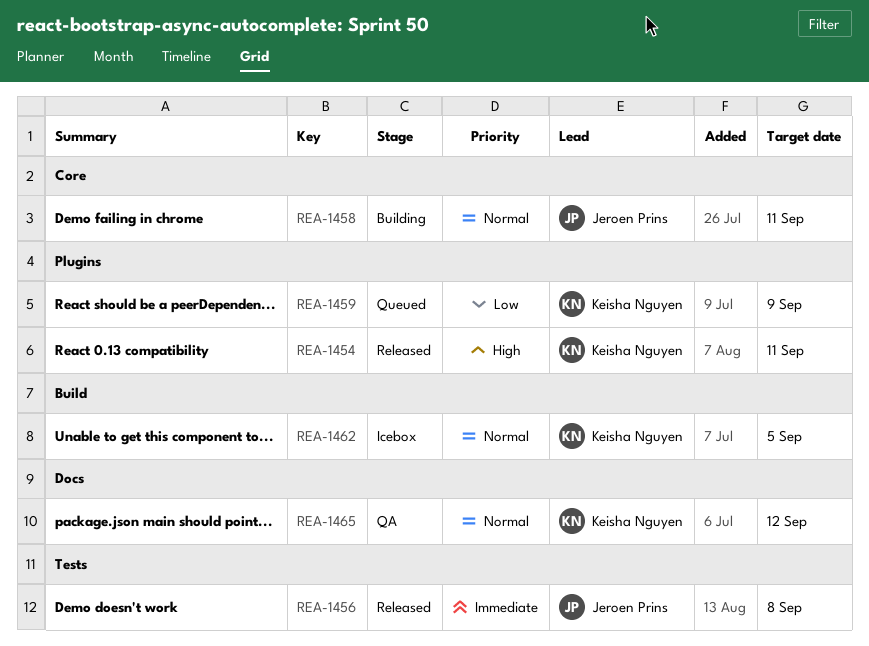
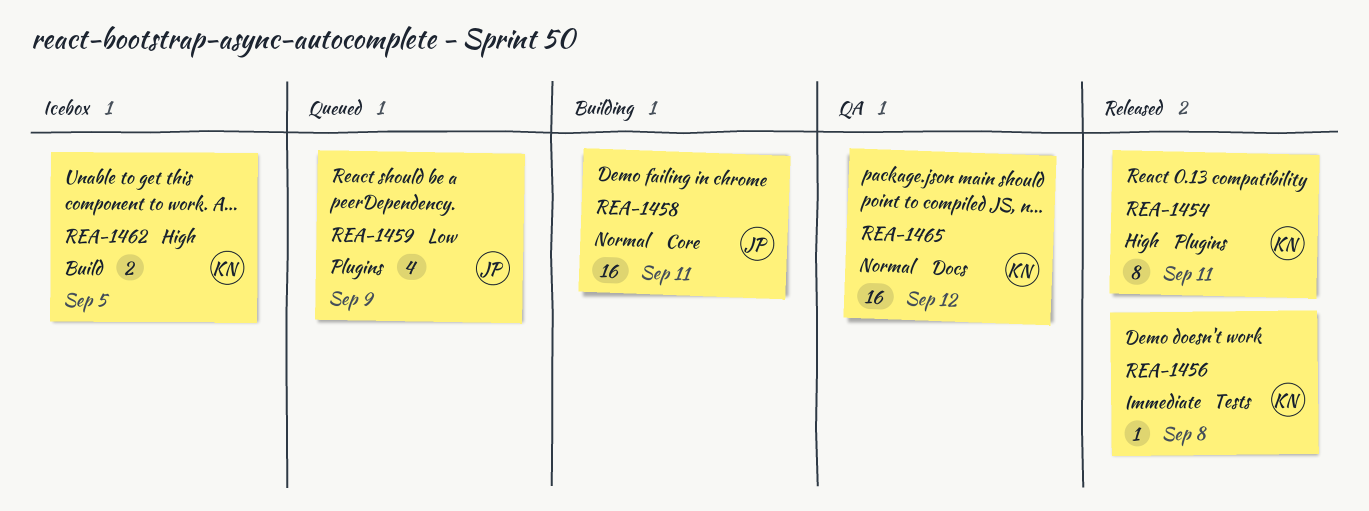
REA-1456, owner: Jeroen Prins -> Keisha Nguyen
REA-1459, owner: Keisha Nguyen -> Jeroen Prins
REA-1462, priority: Normal -> High

